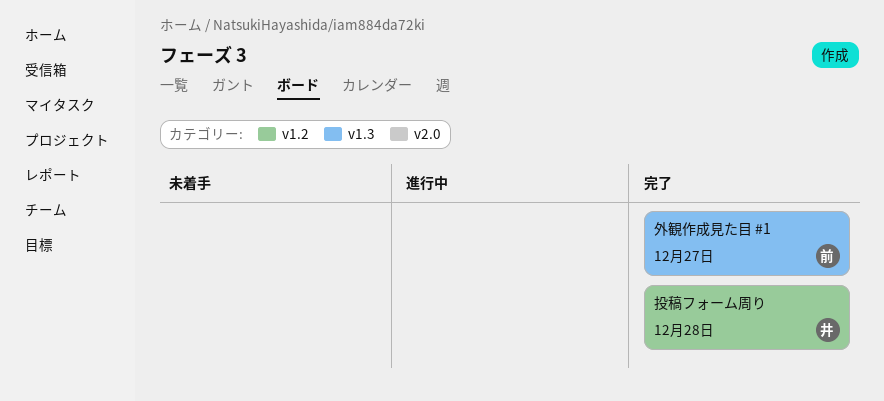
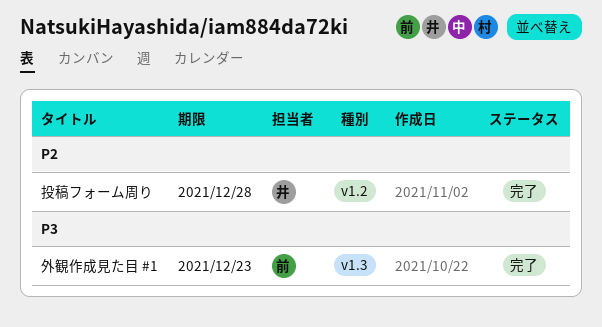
外観作成見た目 #1, due: Dec 27 -> Dec 23

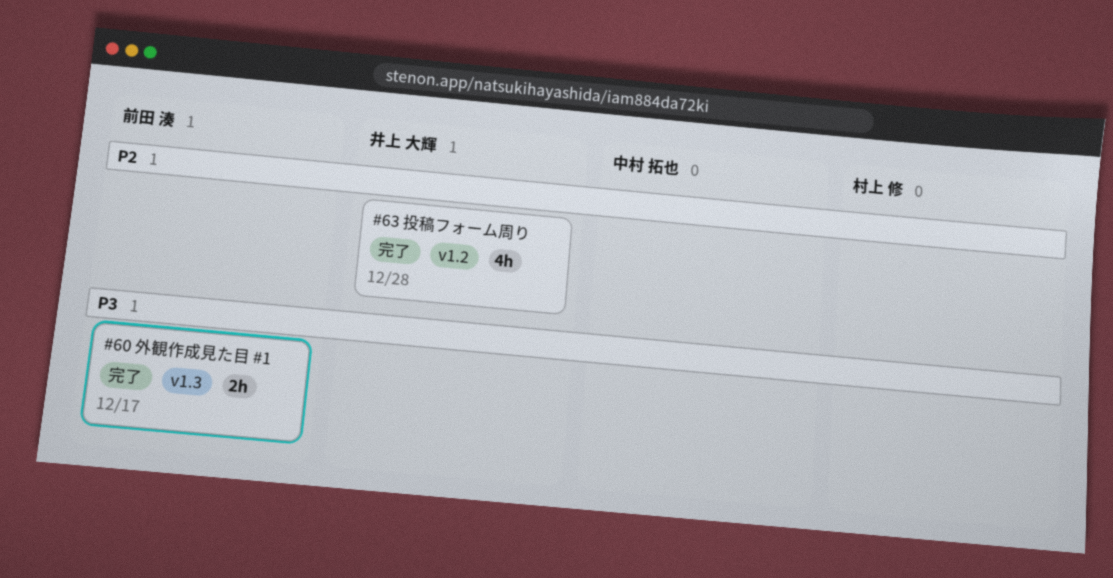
外観作成見た目 #1, due: Dec 23 -> Dec 17

